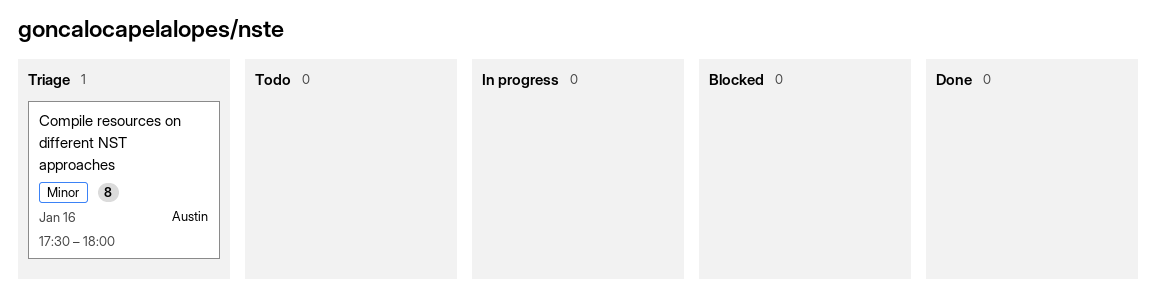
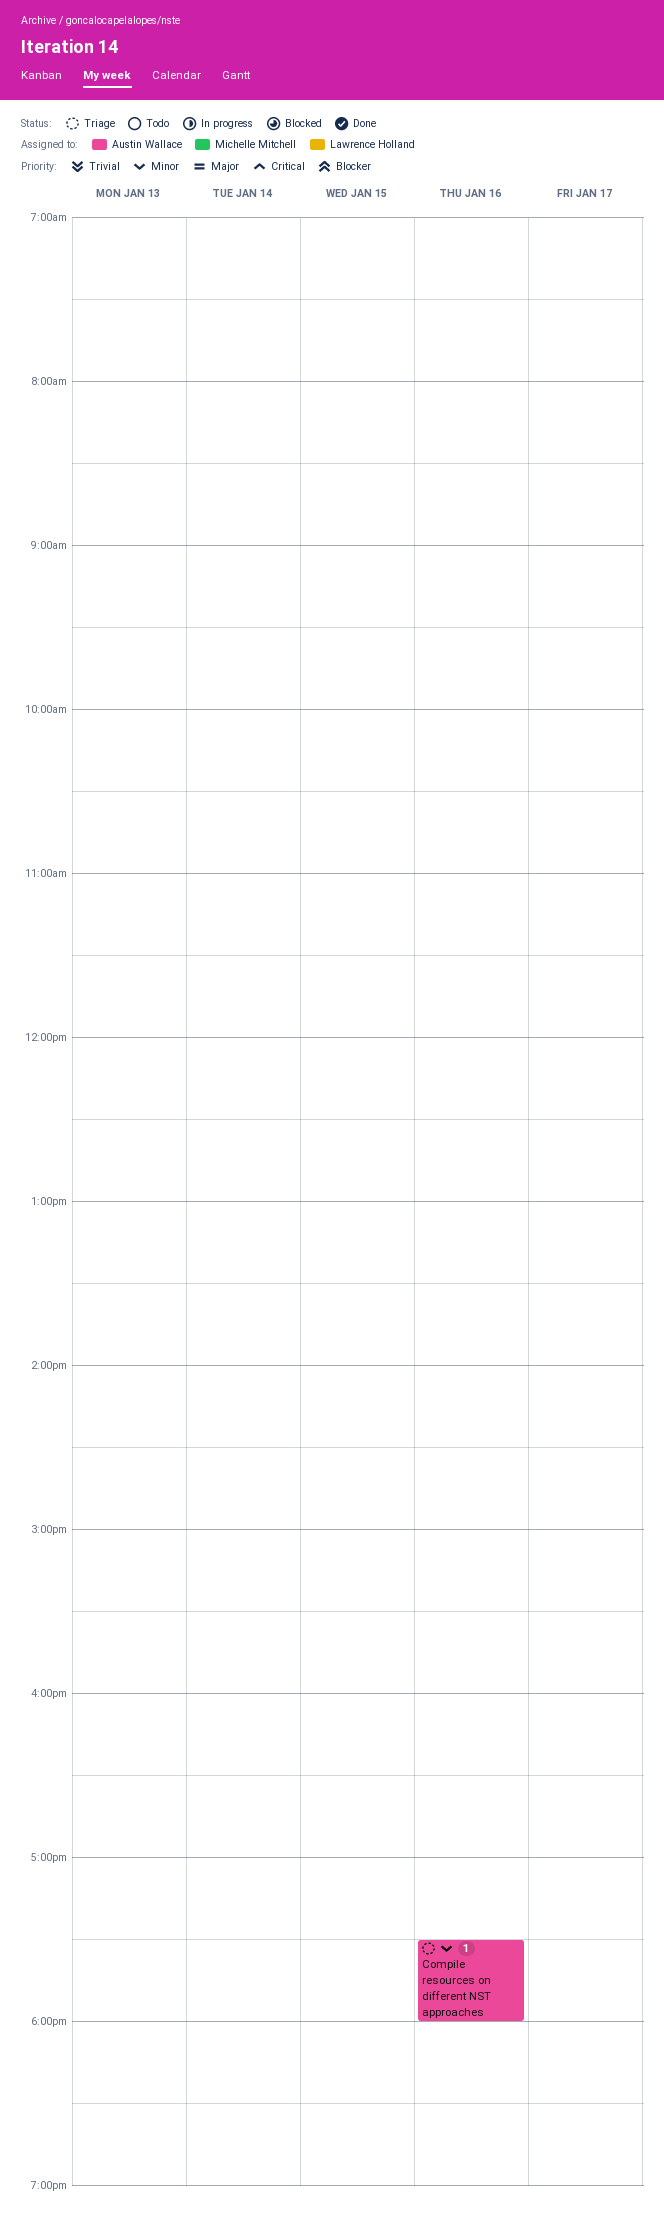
Compile resources on different NST approaches, estimate: 8 -> 1

